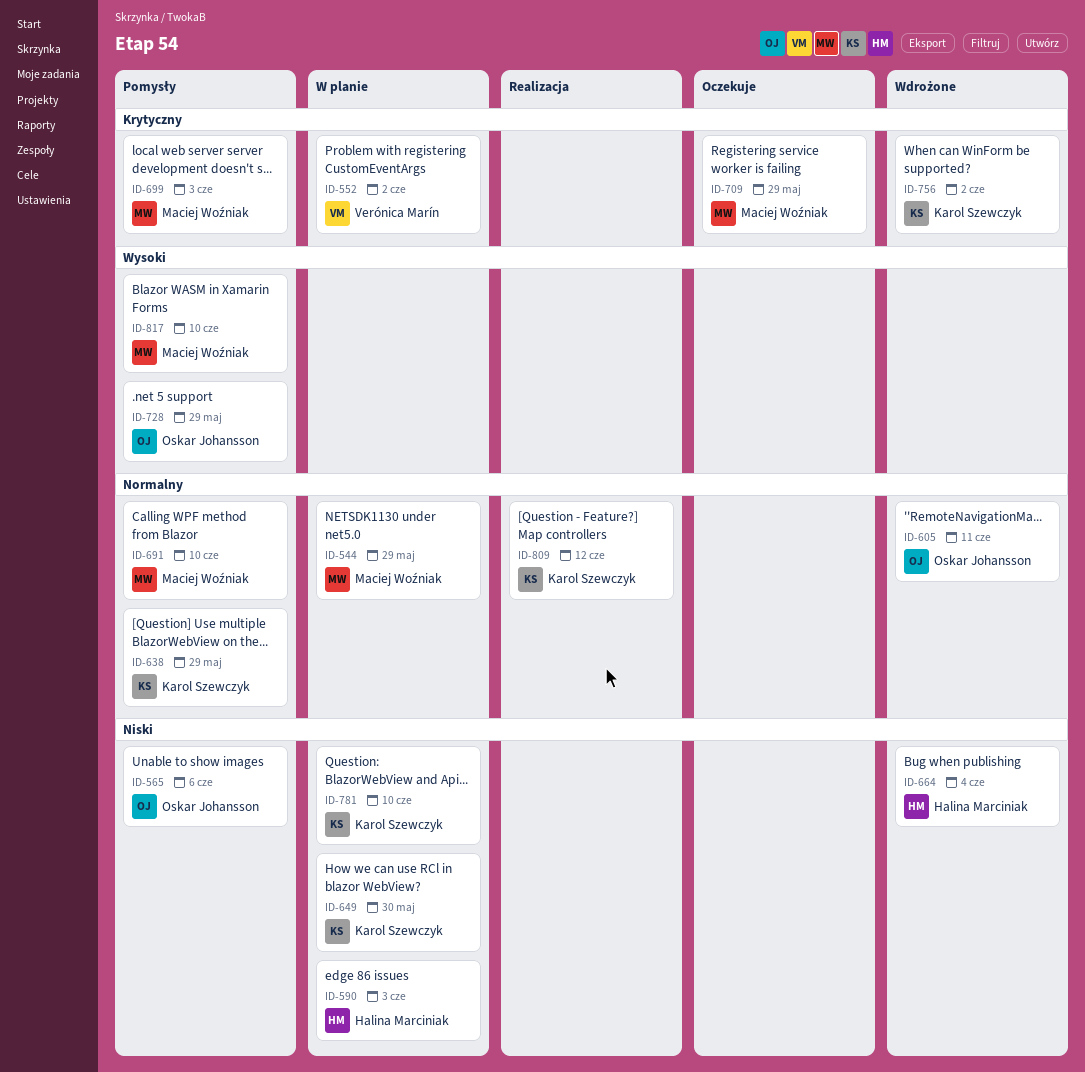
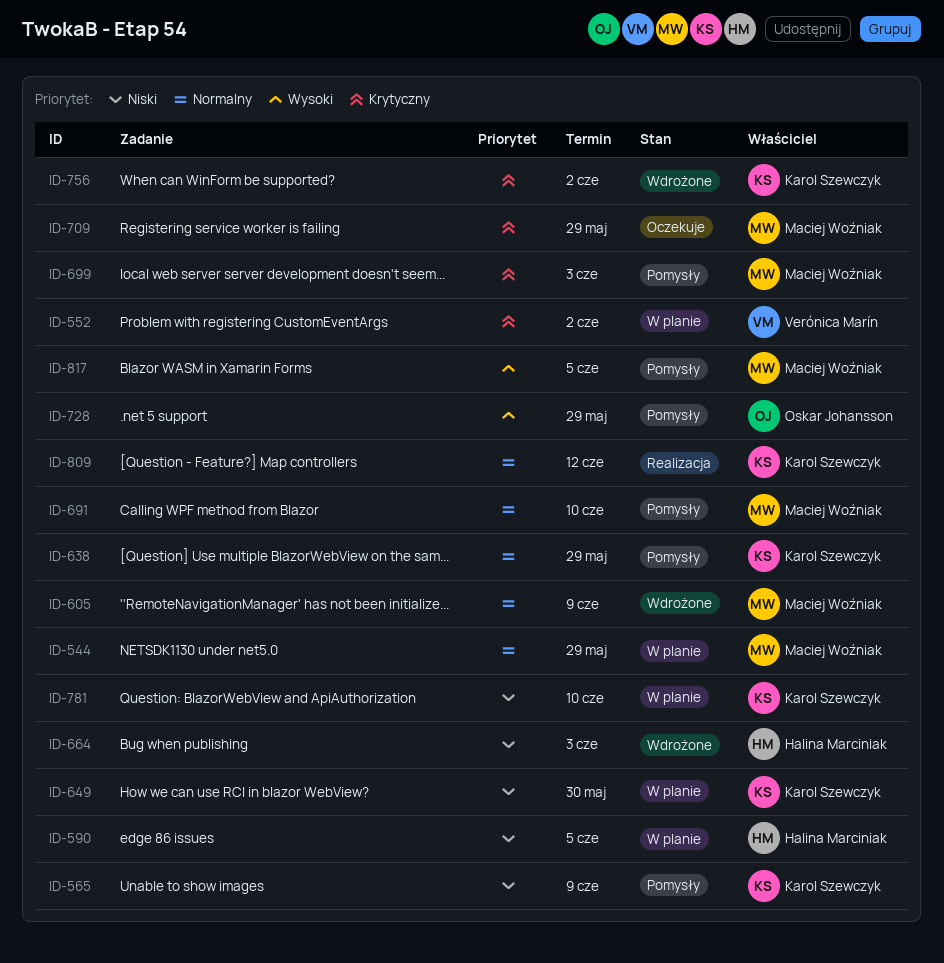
ID-565, owner: Oskar Johansson -> Karol Szewczyk
ID-565, due: Jun 6 -> Jun 9
ID-590, due: Jun 3 -> Jun 5
ID-605, owner: Oskar Johansson -> Maciej Woźniak
ID-605, due: Jun 11 -> Jun 9
ID-664, due: Jun 4 -> Jun 3
ID-817, due: Jun 10 -> Jun 5

